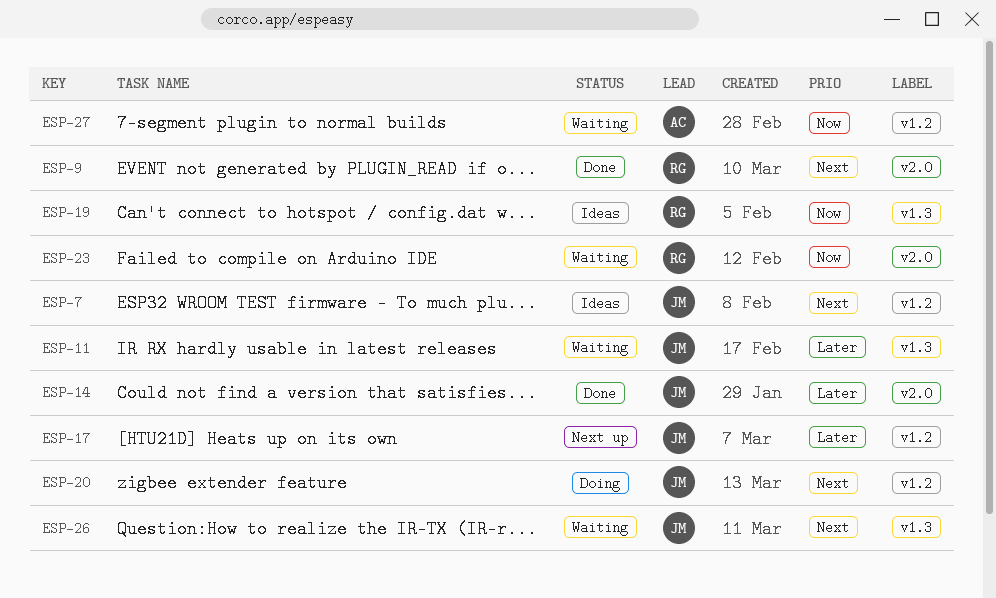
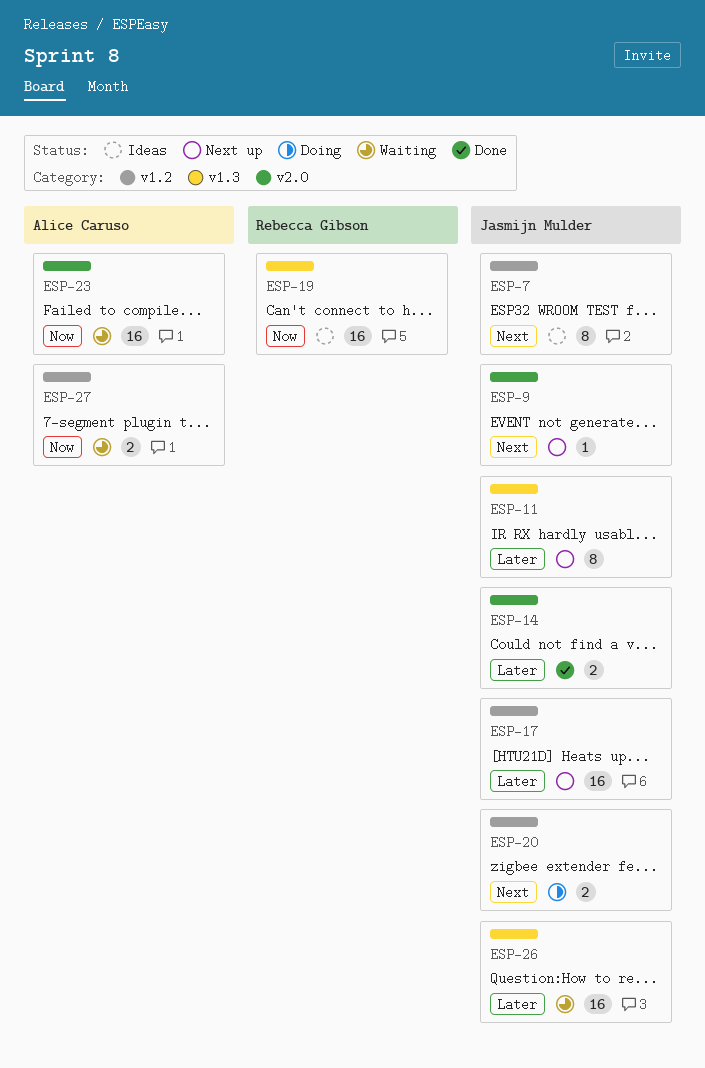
ESP-9, status: Done -> Next up
ESP-9, owner: Rebecca Gibson -> Jasmijn Mulder
ESP-11, status: Waiting -> Next up
ESP-23, owner: Rebecca Gibson -> Alice Caruso
ESP-26, priority: Next -> Later

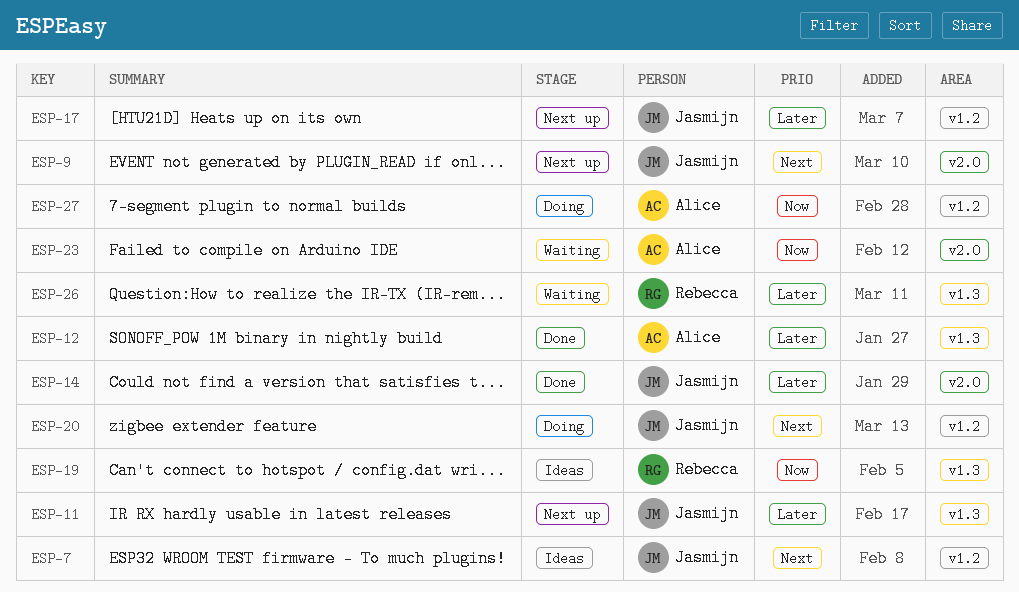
ESP-12: none -> present
ESP-26, owner: Jasmijn Mulder -> Rebecca Gibson
ESP-27, status: Waiting -> Doing

